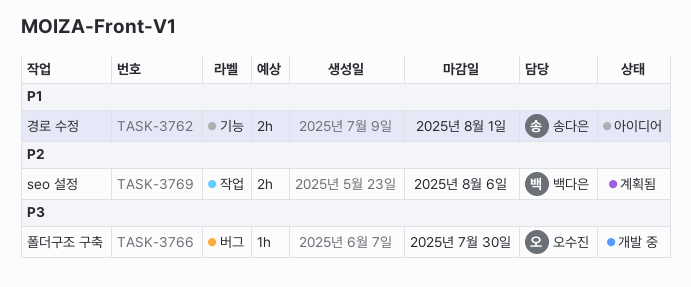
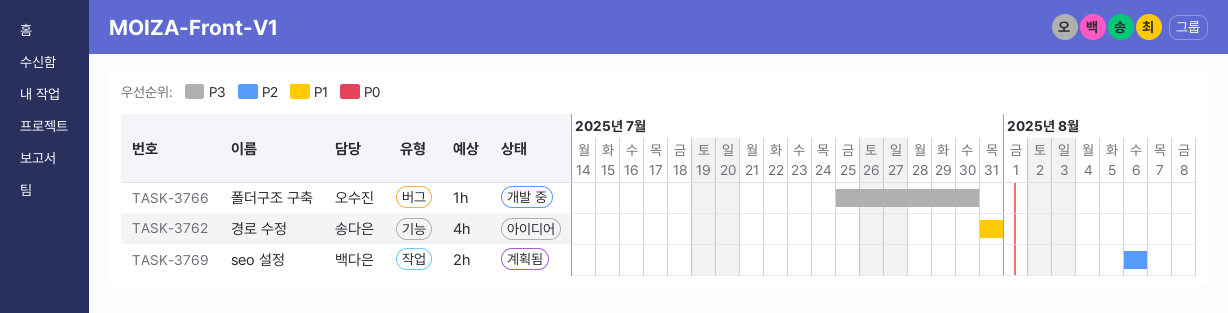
TASK-3762, estimate: 2h -> 4h
TASK-3762, due: Aug 1 -> Jul 31

